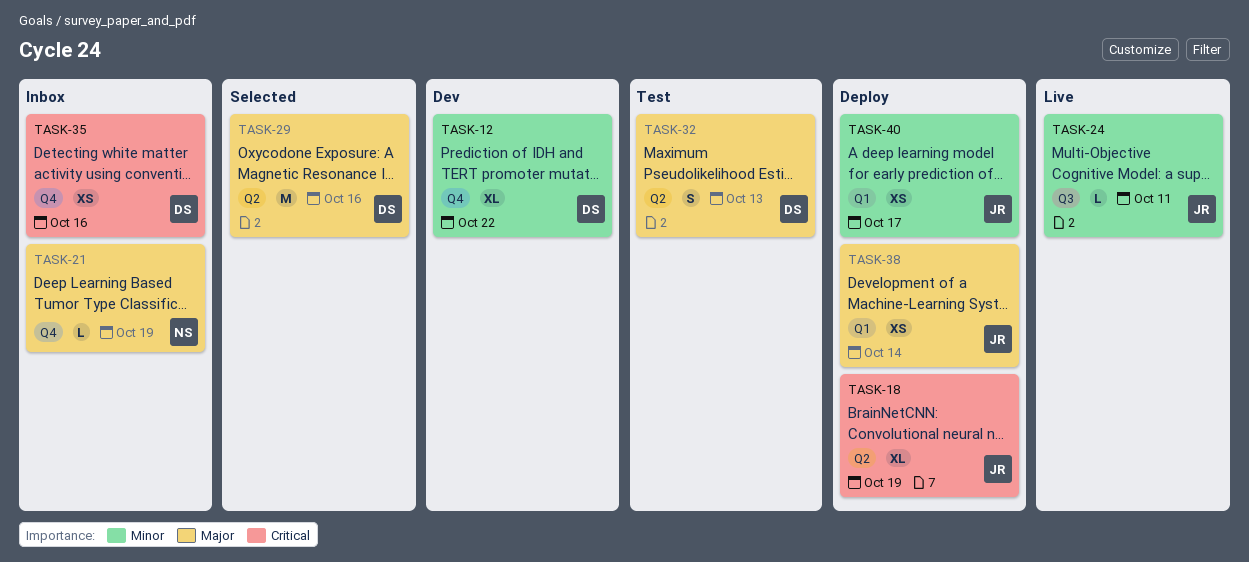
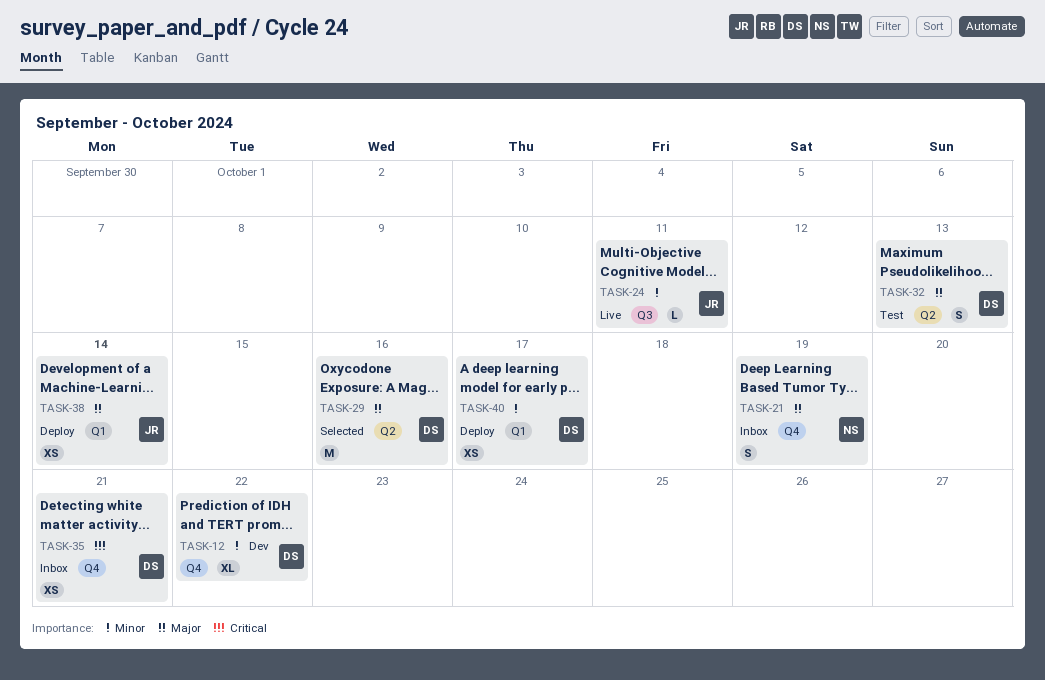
TASK-18: present -> none
TASK-21, estimate: L -> S
TASK-35, due: Oct 16 -> Oct 21
TASK-40, owner: JR -> DS

